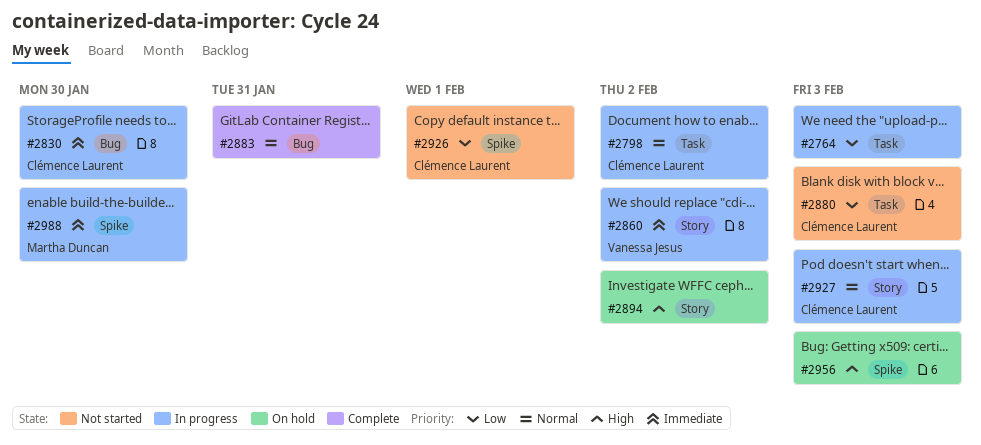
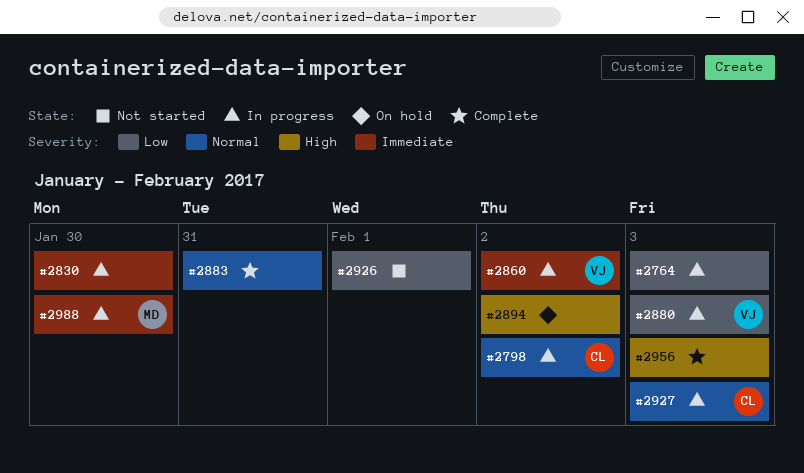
#2830, owner: Clémence Laurent -> none
#2880, status: Not started -> In progress
#2880, owner: Clémence Laurent -> Vanessa Jesus
#2926, owner: Clémence Laurent -> none
#2956, status: On hold -> Complete

